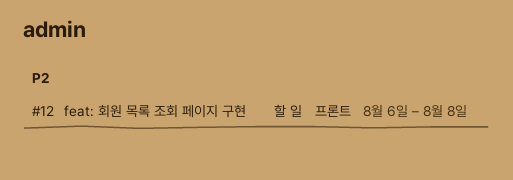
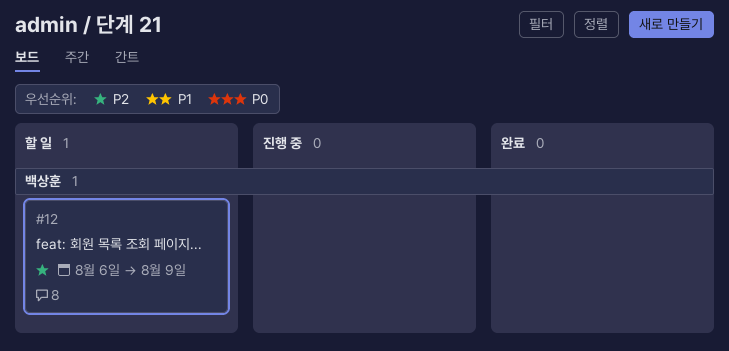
#12, due: Aug 8 -> Aug 9

